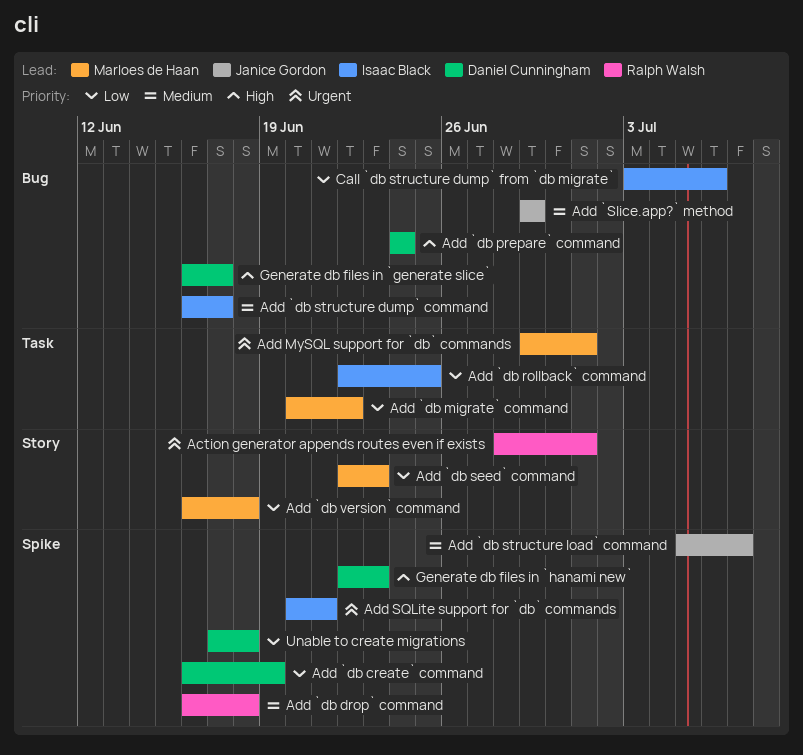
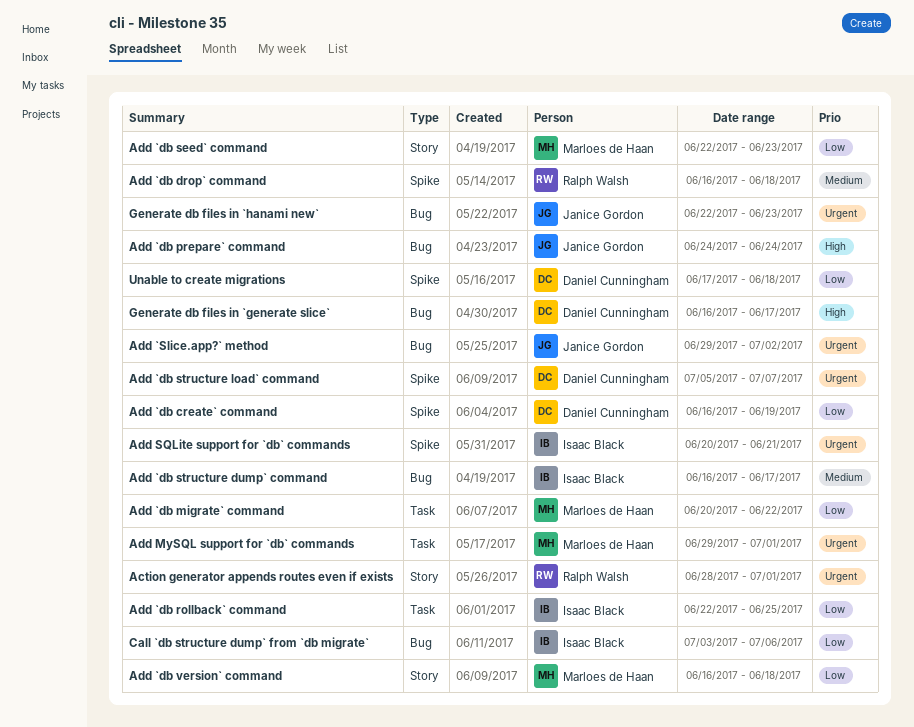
Add `db prepare` command, owner: Daniel Cunningham -> Janice Gordon
Add `db structure load` command, owner: Janice Gordon -> Daniel Cunningham
Add `db structure load` command, priority: Medium -> Urgent
Add `Slice.app?` method, priority: Medium -> Urgent
Add `Slice.app?` method, due: Jun 29 -> Jul 2
Generate db files in `hanami new`, owner: Daniel Cunningham -> Janice Gordon
Generate db files in `hanami new`, priority: High -> Urgent
Generate db files in `hanami new`, label: Spike -> Bug

